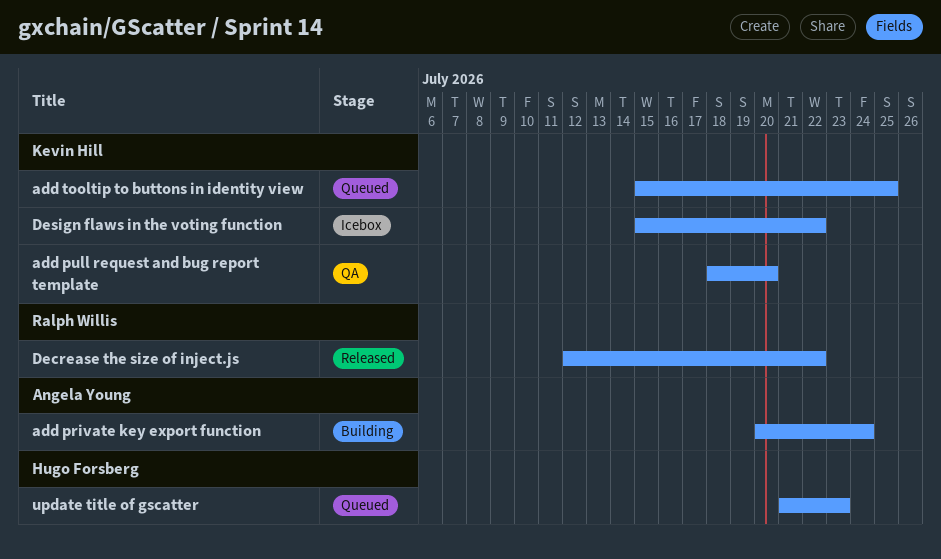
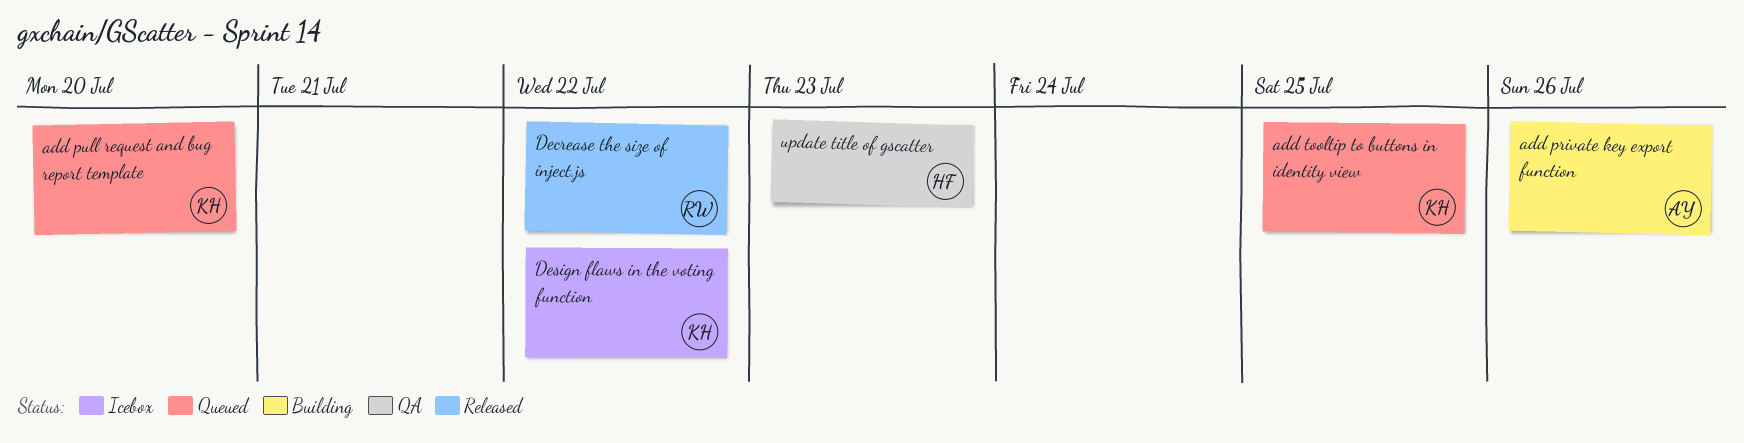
add private key export function, due: Jul 24 -> Jul 26
add pull request and bug report template, status: QA -> Queued
update title of gscatter, status: Queued -> QA

